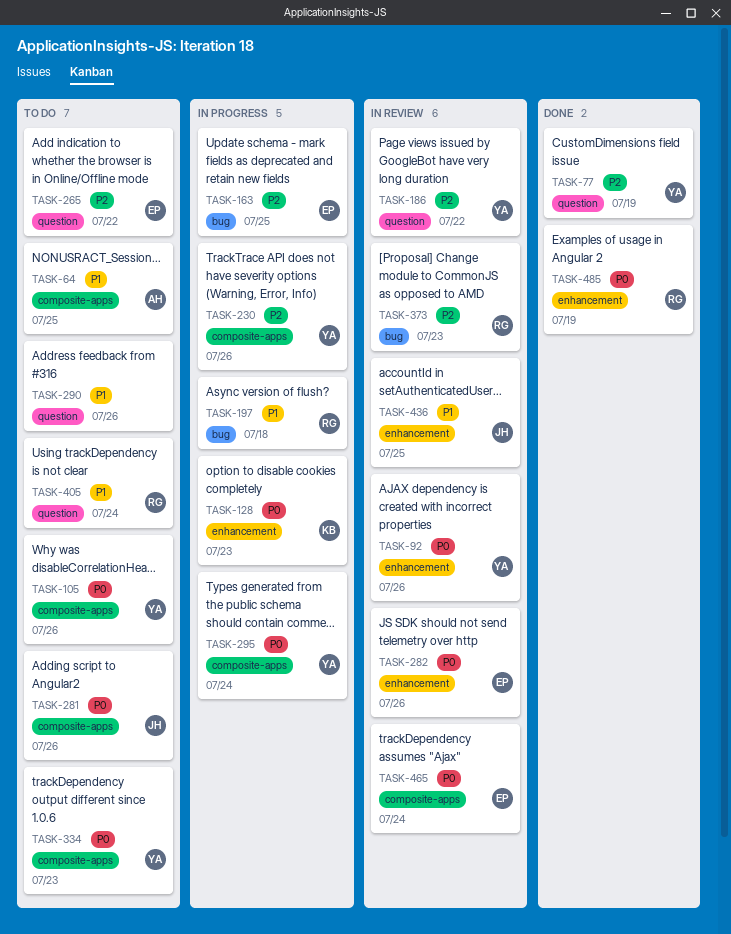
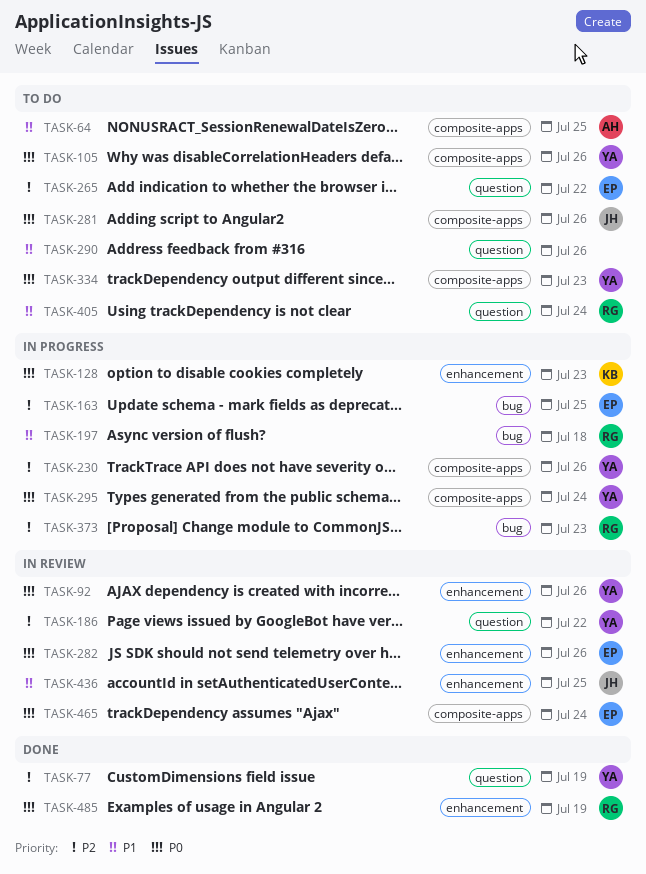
TASK-373, status: In review -> In progress

